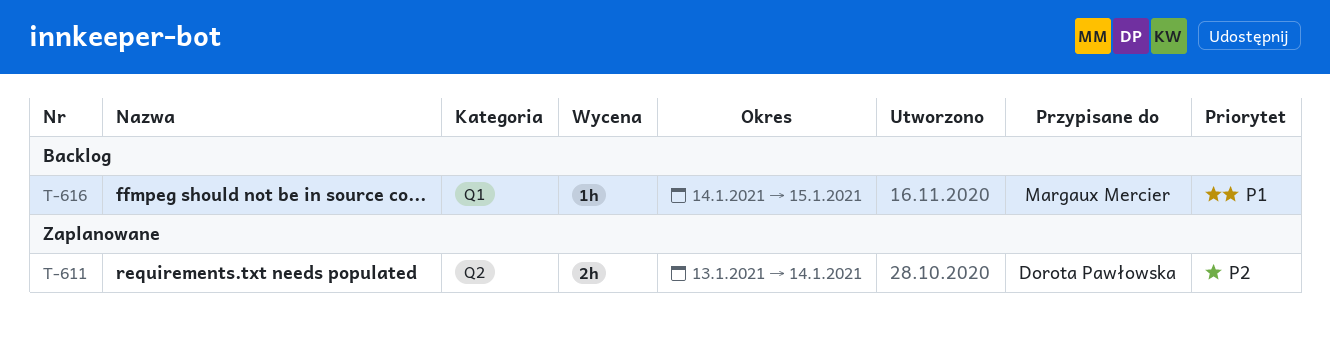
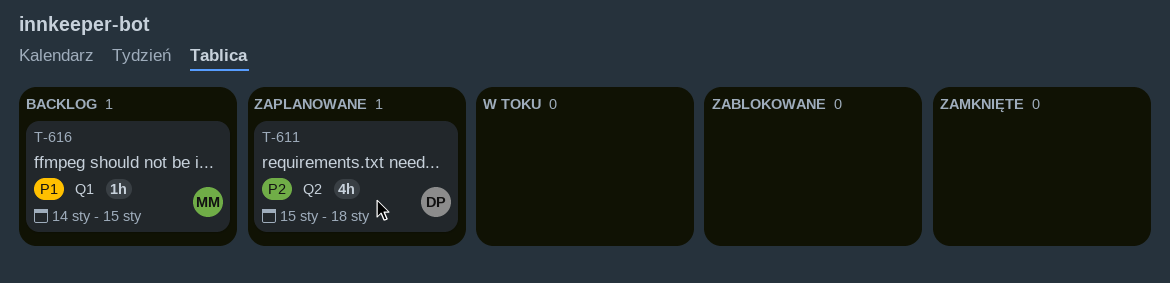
T-611, estimate: 2h -> 4h
T-611, start: Jan 13 -> Jan 15
T-611, due: Jan 14 -> Jan 18

